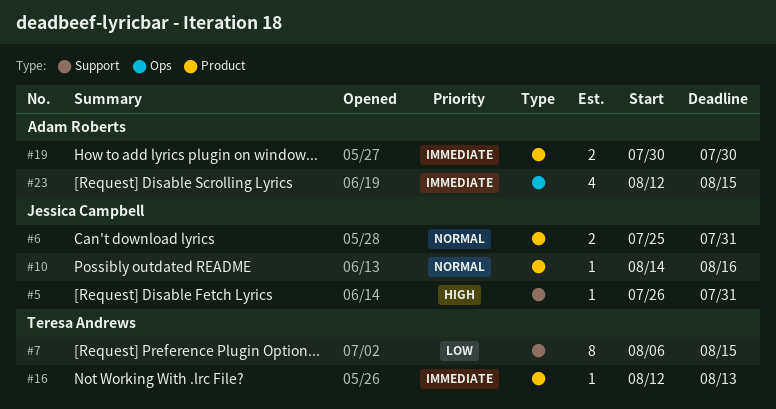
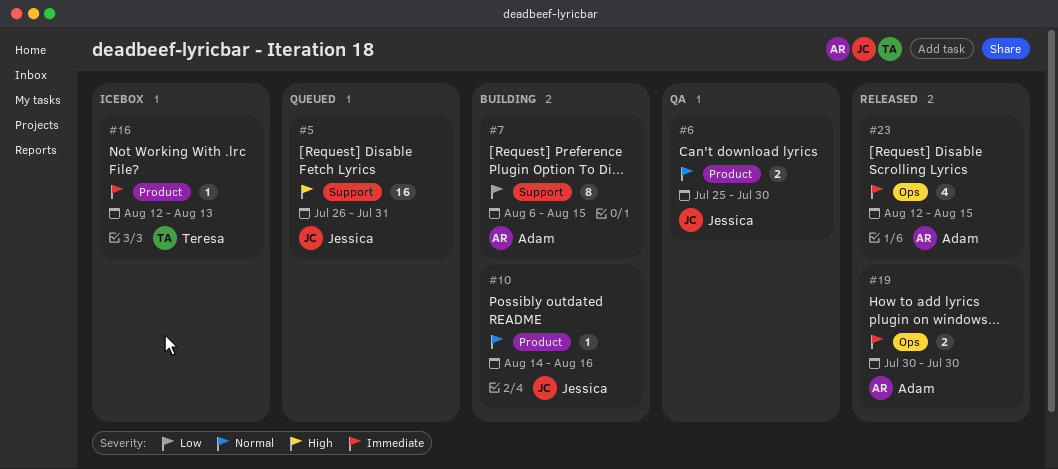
#5, estimate: 1 -> 16
#6, due: Jul 31 -> Jul 30
#7, owner: Teresa Andrews -> Adam Roberts
#19, label: Product -> Ops

